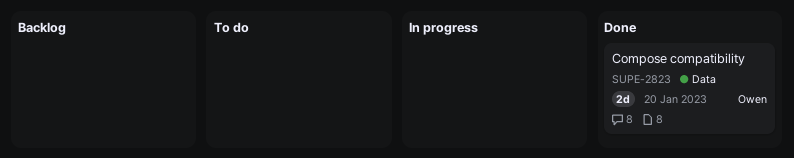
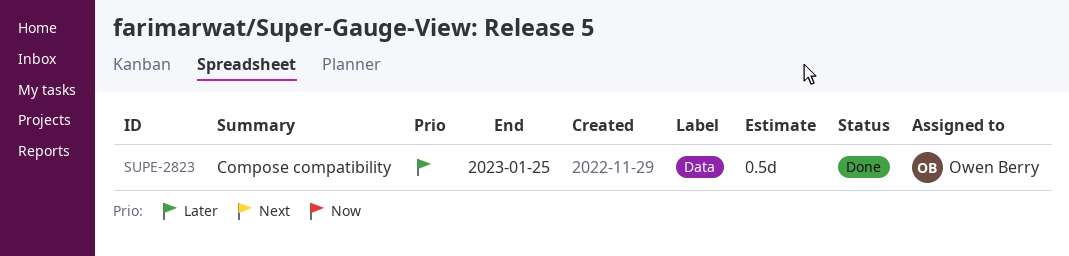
SUPE-2823, estimate: 2d -> 0.5d
SUPE-2823, due: Jan 20 -> Jan 25

